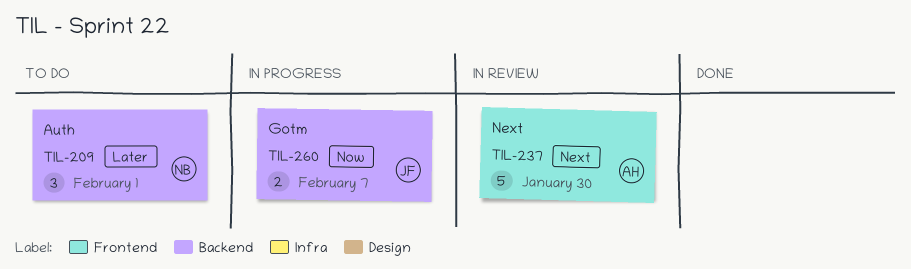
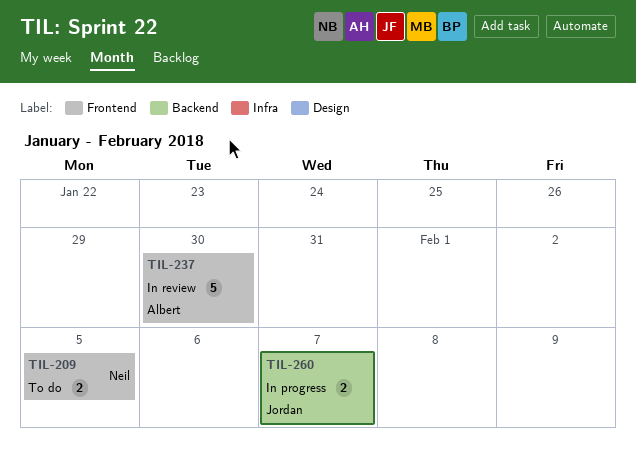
TIL-209, label: Backend -> Frontend
TIL-209, estimate: 3 -> 2
TIL-209, due: Feb 1 -> Feb 5

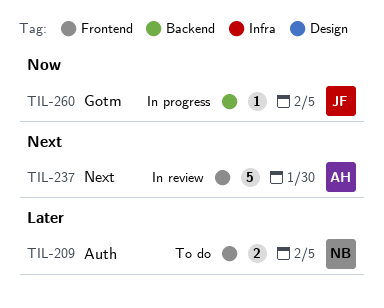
TIL-260, estimate: 2 -> 1
TIL-260, due: Feb 7 -> Feb 5

